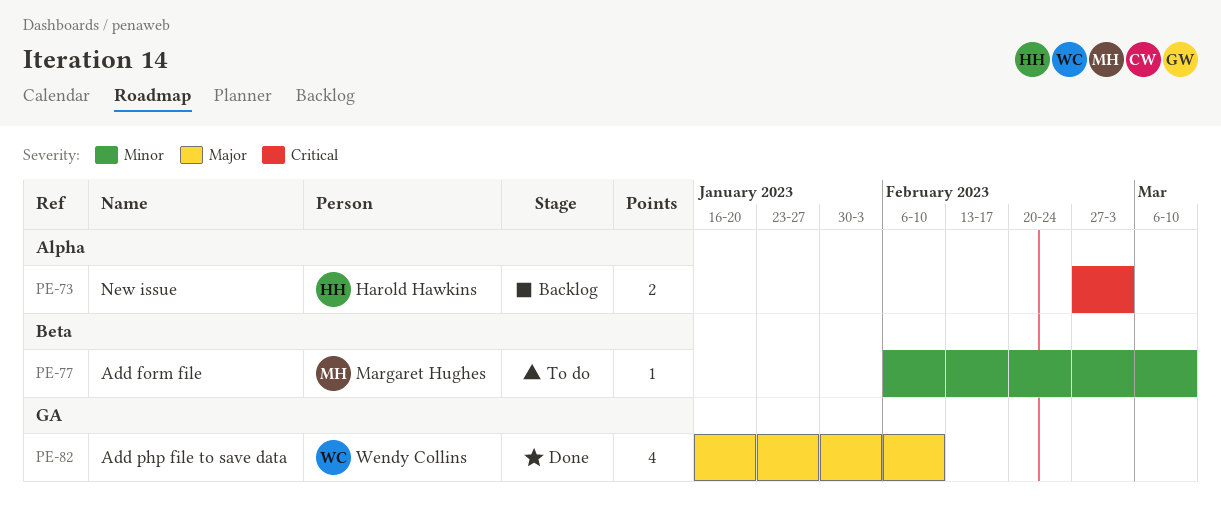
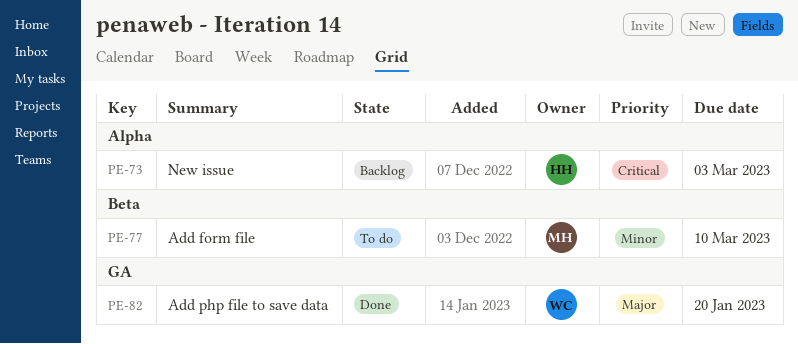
PE-82, due: Feb 10 -> Jan 20

